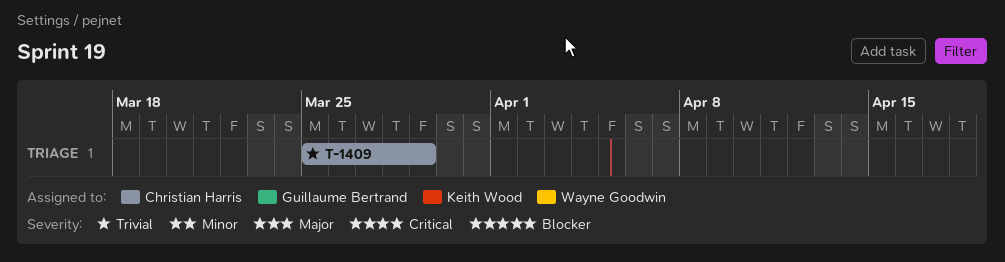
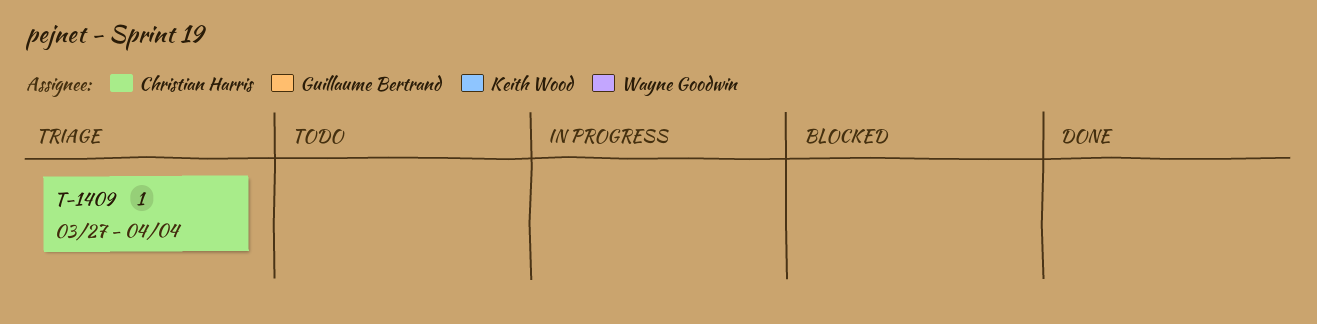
T-1409, start: Mar 25 -> Mar 27
T-1409, due: Mar 29 -> Apr 4

